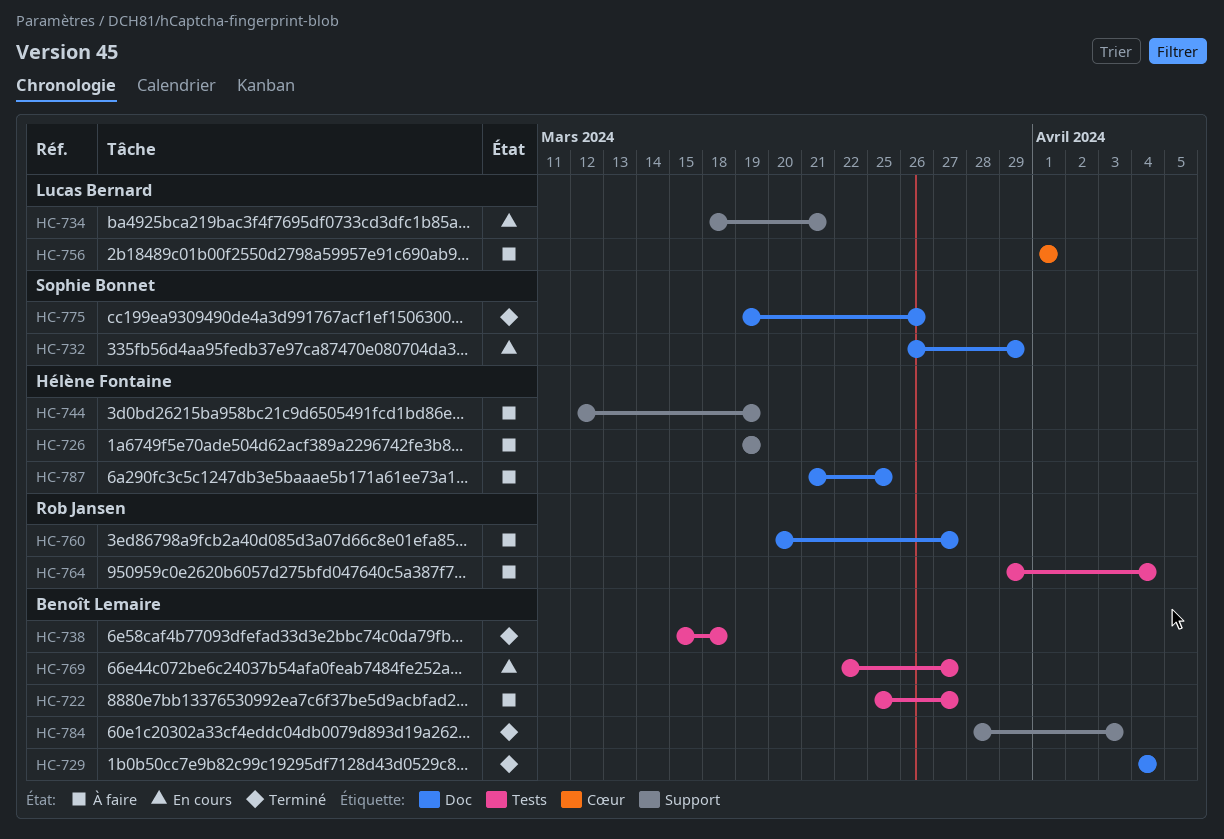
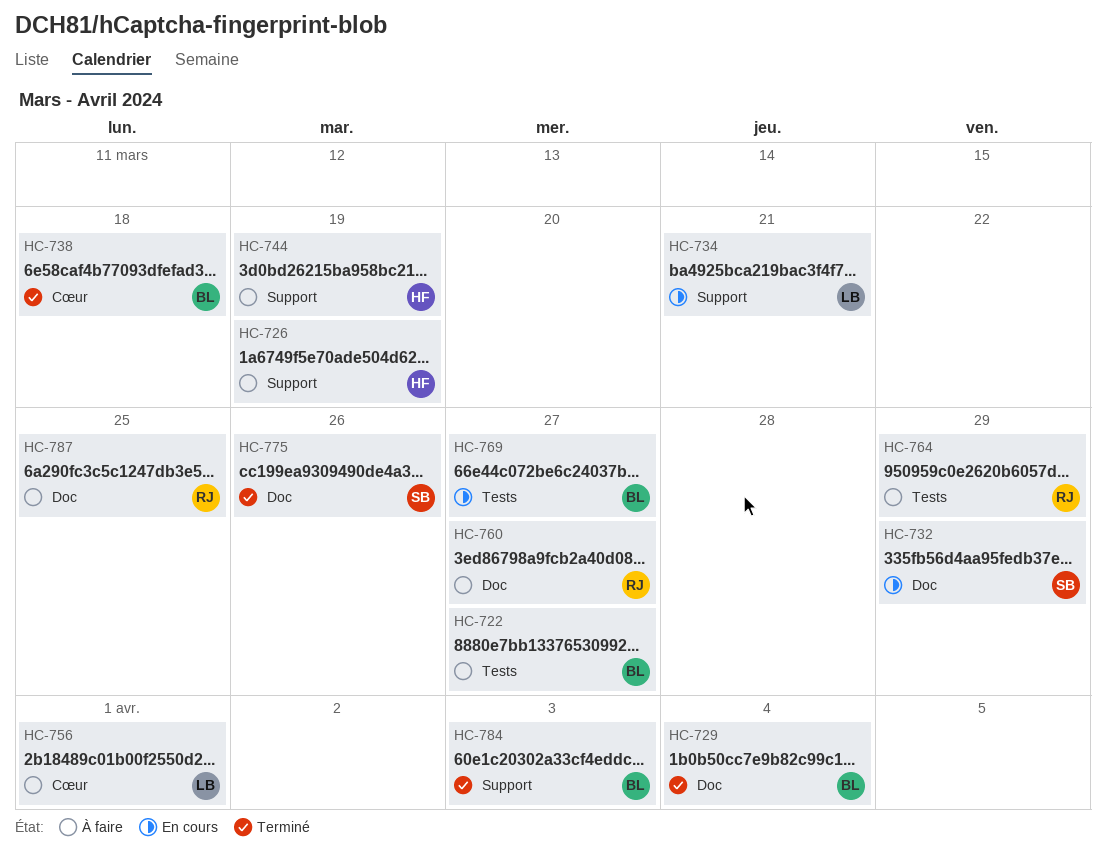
HC-738, label: Tests -> Cœur
HC-764, due: Apr 4 -> Mar 29
HC-787, owner: Hélène Fontaine -> Rob Jansen

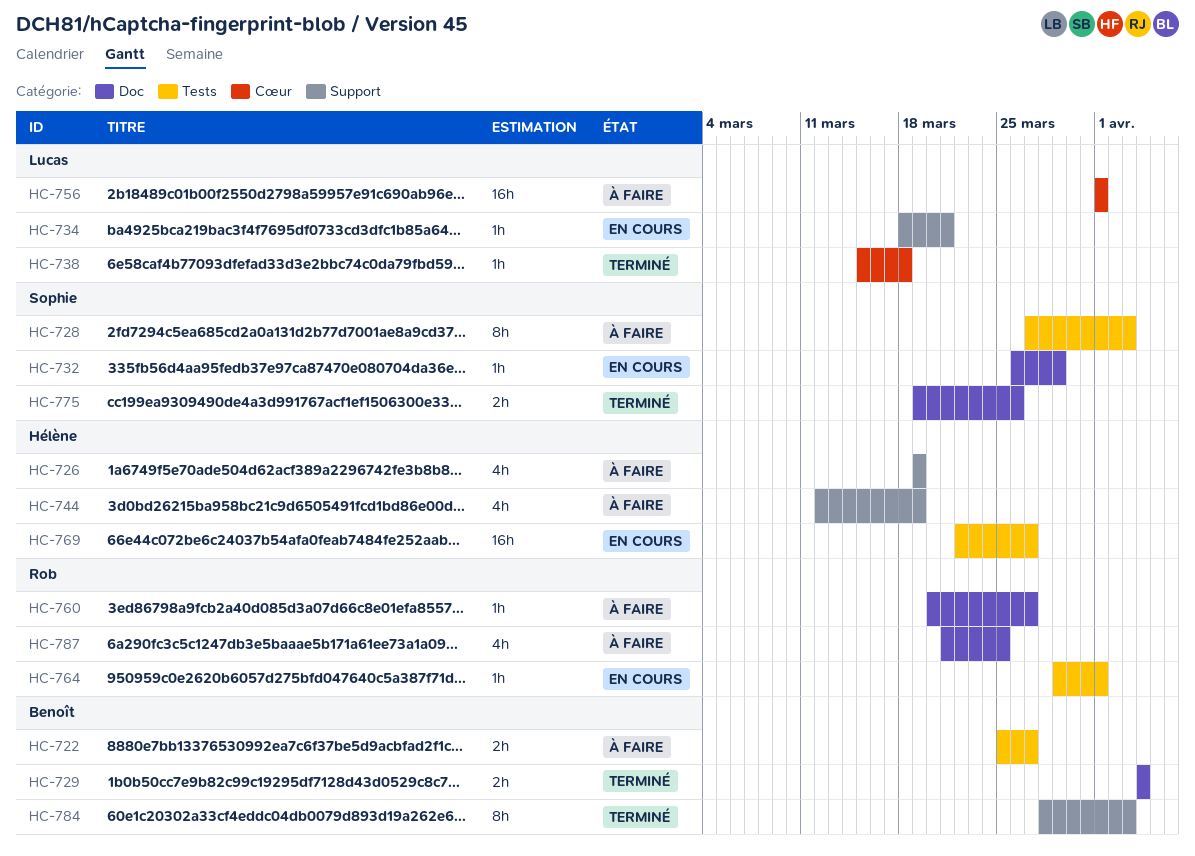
HC-728: none -> present
HC-738, owner: Benoît -> Lucas
HC-764, status: À faire -> En cours
HC-764, due: Mar 29 -> Apr 1
HC-769, owner: Benoît -> Hélène

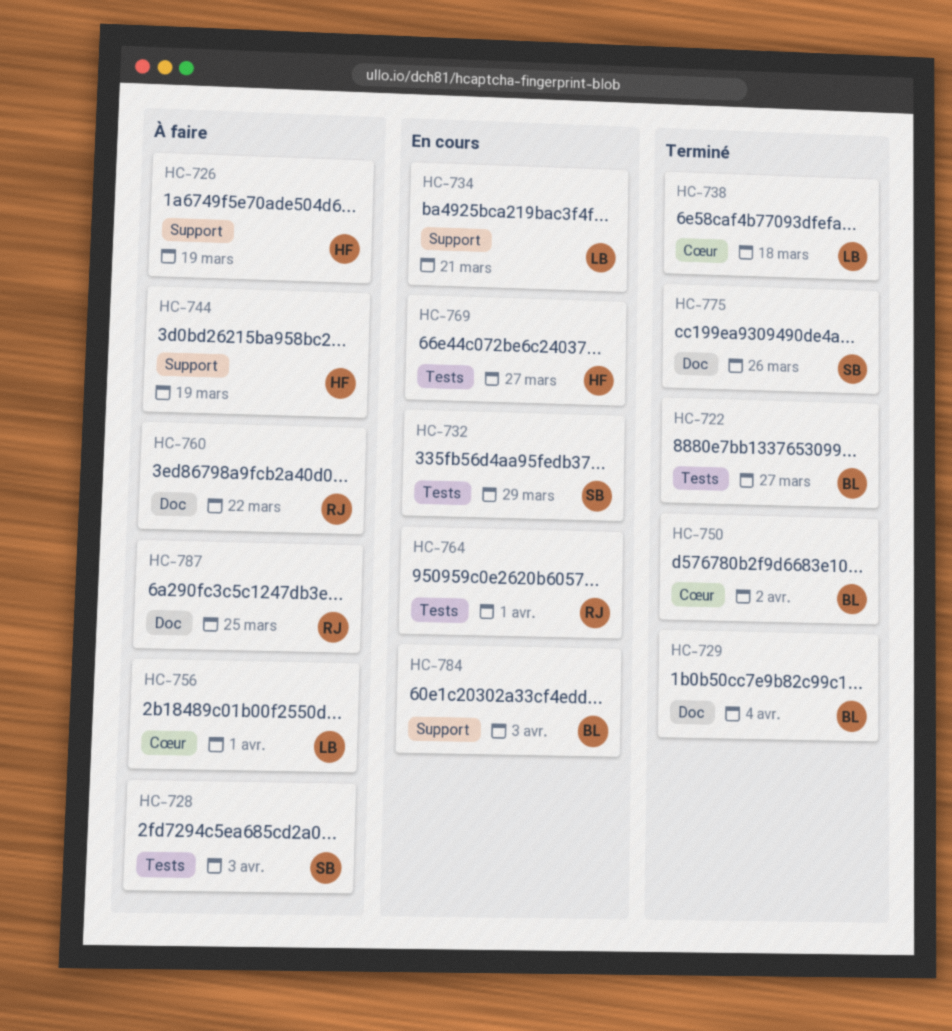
HC-722, status: À faire -> Terminé
HC-732, label: Doc -> Tests
HC-750: none -> present
HC-760, due: Mar 27 -> Mar 22
HC-784, status: Terminé -> En cours

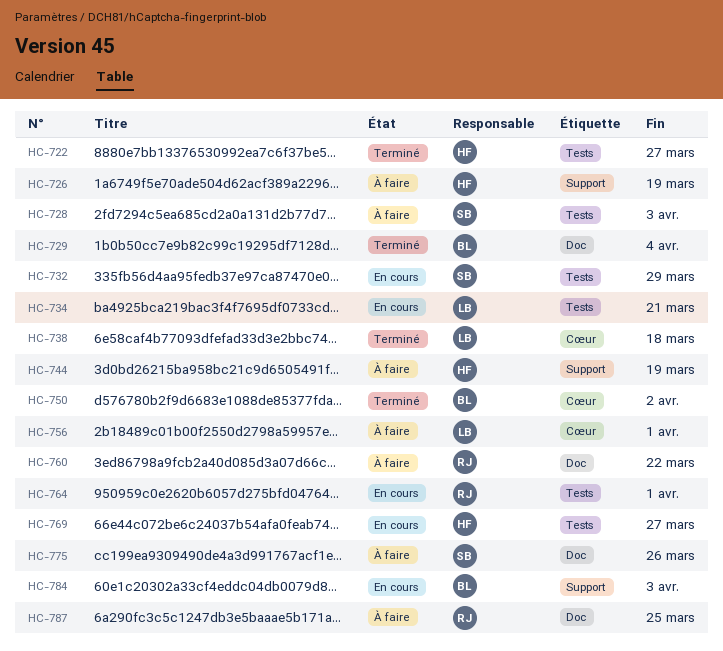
HC-722, owner: BL -> HF
HC-734, label: Support -> Tests
HC-775, status: Terminé -> À faire

